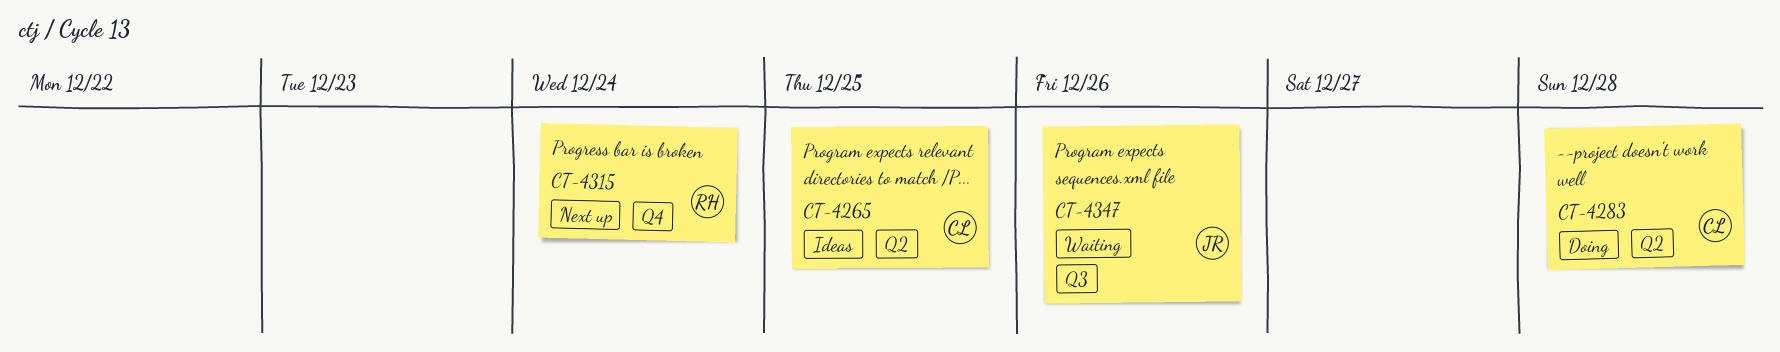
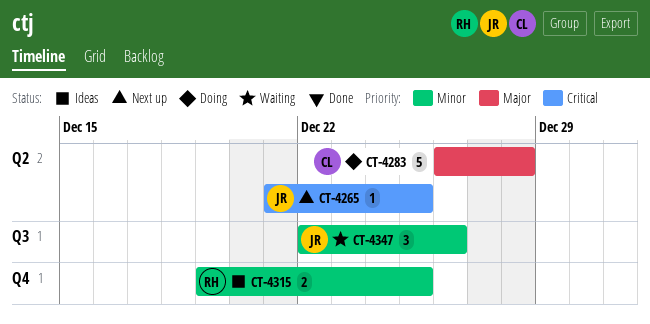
CT-4265, status: Ideas -> Next up
CT-4265, owner: CL -> JR
CT-4315, status: Next up -> Ideas
CT-4315, due: Dec 24 -> Dec 25

